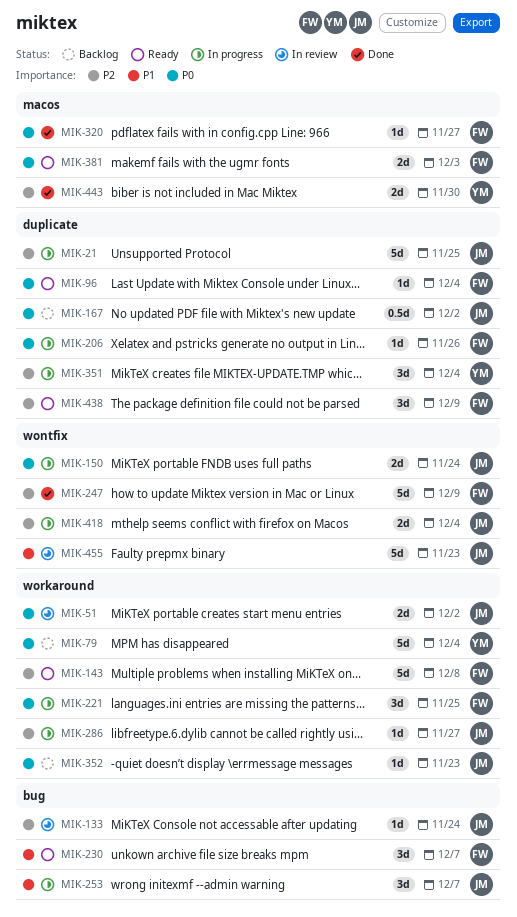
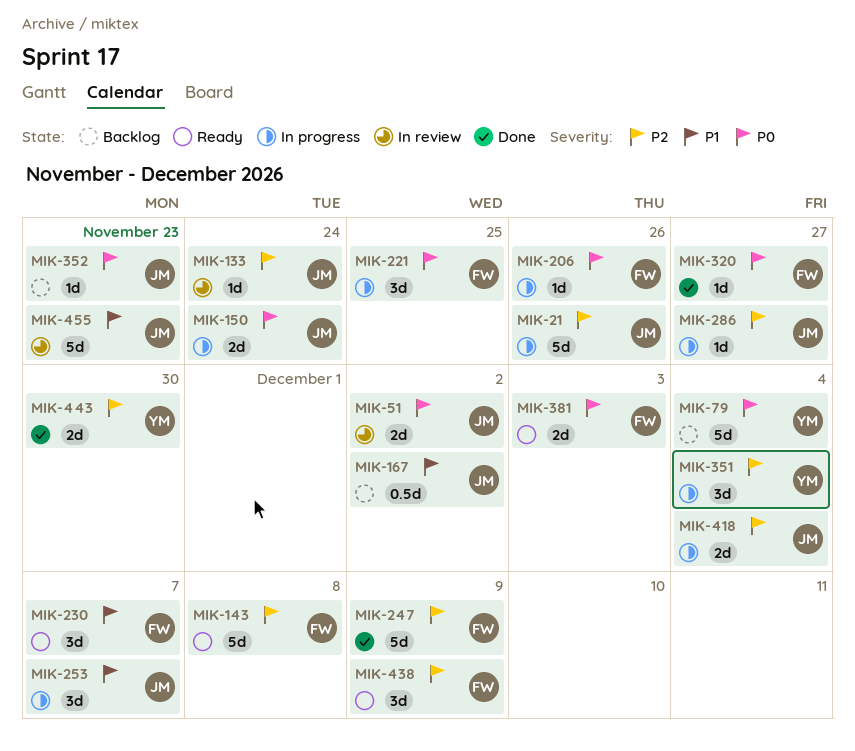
MIK-21, due: Nov 25 -> Nov 26
MIK-96: present -> none
MIK-167, priority: P0 -> P1

